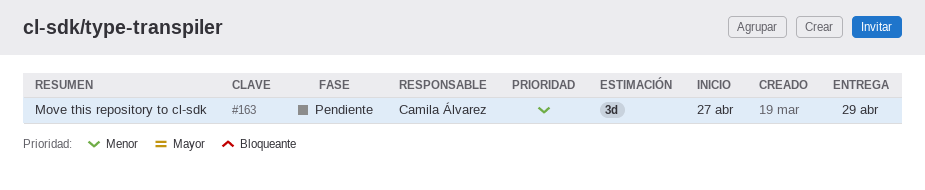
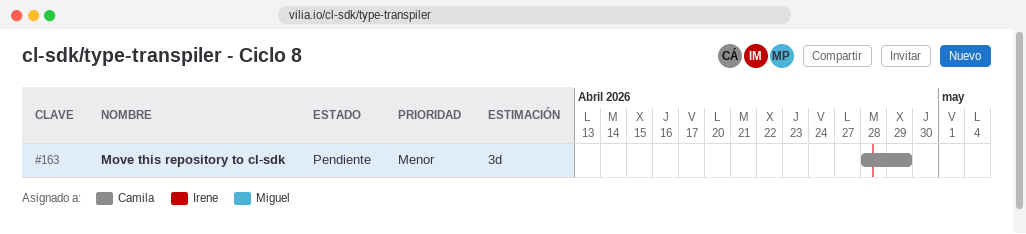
#163, start: Apr 27 -> Apr 28

